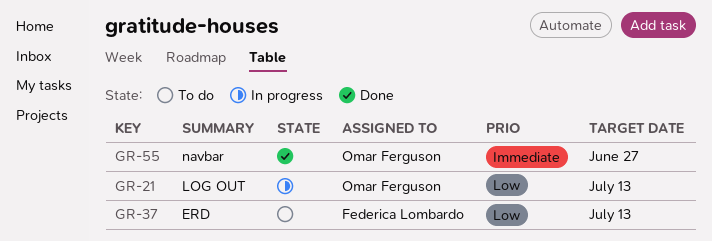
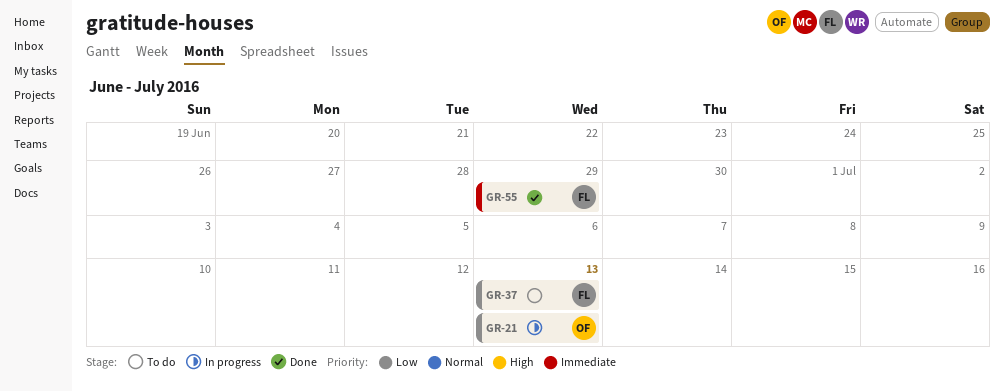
GR-55, owner: Omar Ferguson -> Federica Lombardo
GR-55, due: Jun 27 -> Jun 29

